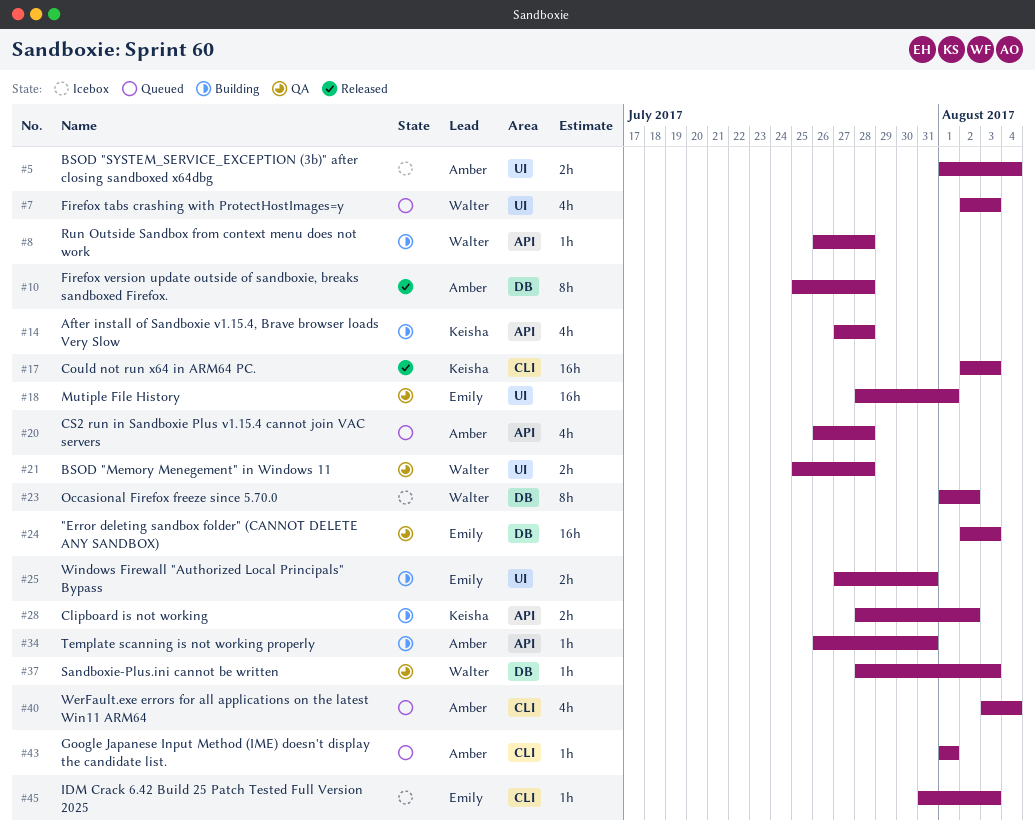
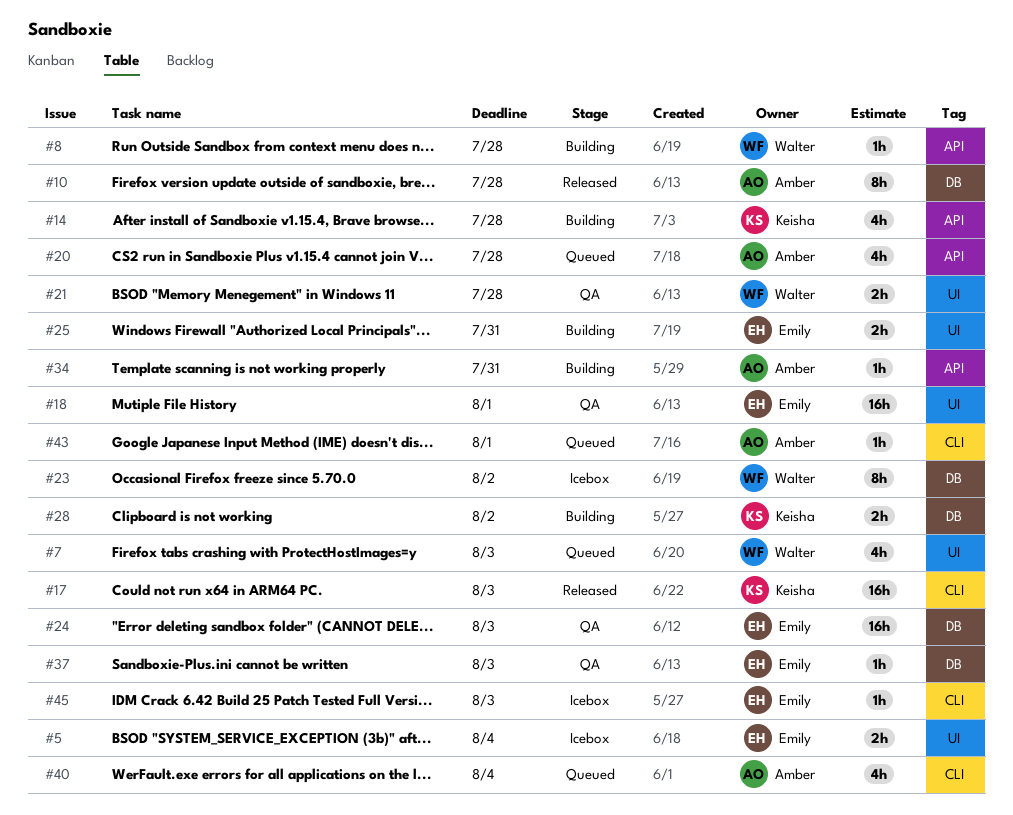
#5, owner: Amber -> Emily
#28, label: API -> DB
#37, owner: Walter -> Emily

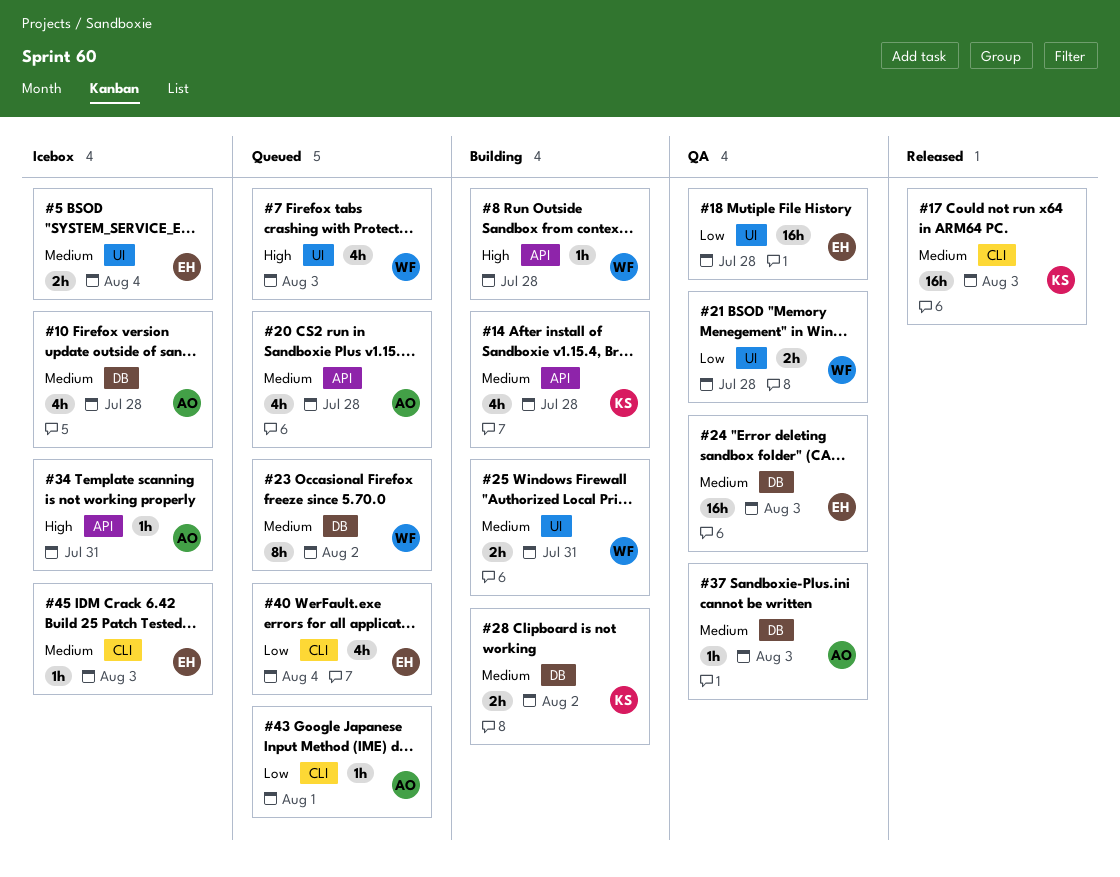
#10, status: Released -> Icebox
#10, estimate: 8h -> 4h
#18, due: Aug 1 -> Jul 28
#23, status: Icebox -> Queued
#25, owner: Emily -> Walter
#34, status: Building -> Icebox
#37, owner: Emily -> Amber
#40, owner: Amber -> Emily

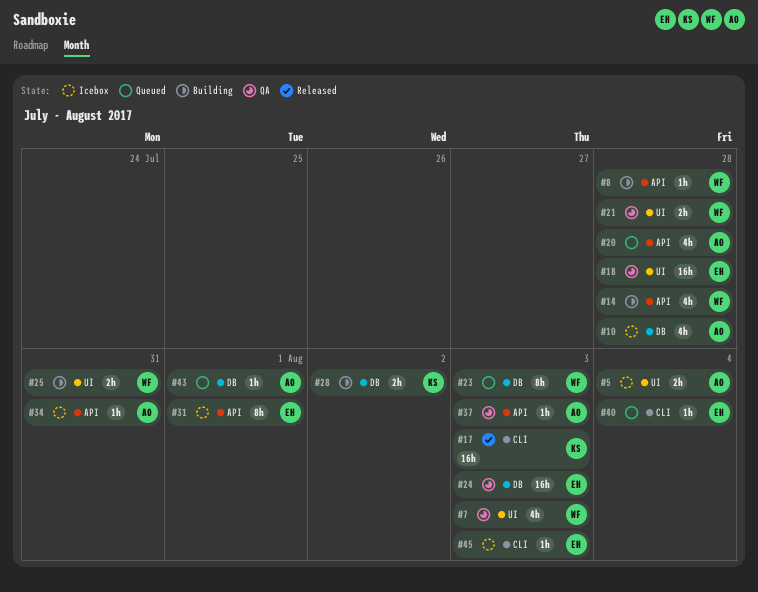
#5, owner: EH -> AO
#7, status: Queued -> QA
#14, owner: KS -> WF
#23, due: Aug 2 -> Aug 3
#31: none -> present
#37, label: DB -> API
#40, estimate: 4h -> 1h
#43, label: CLI -> DB

